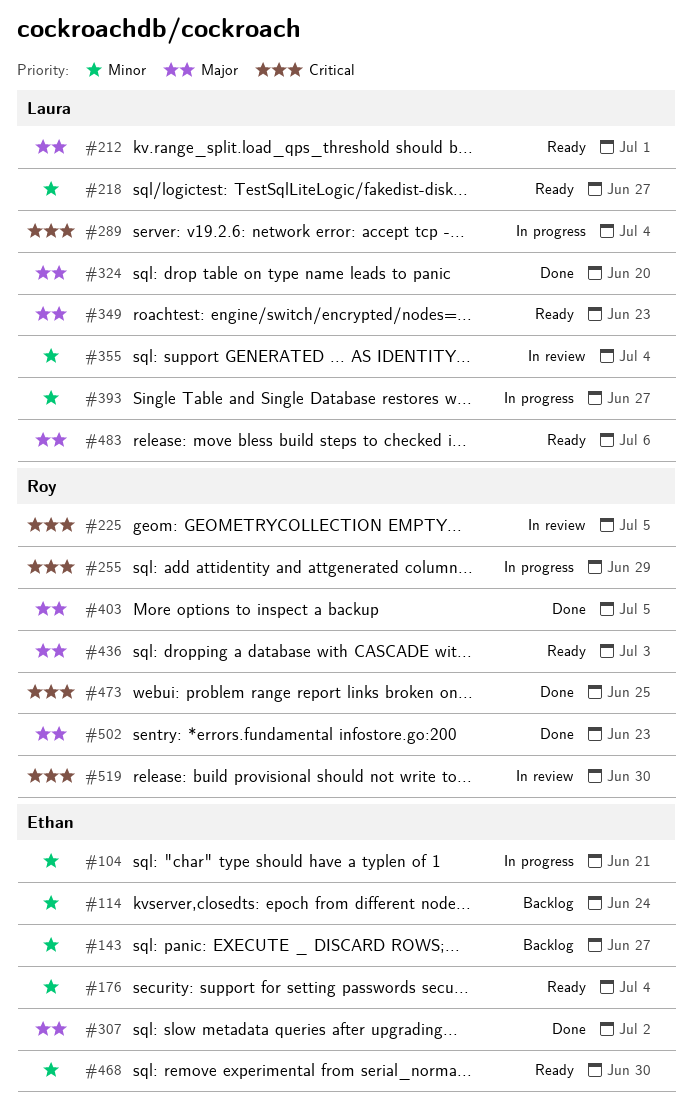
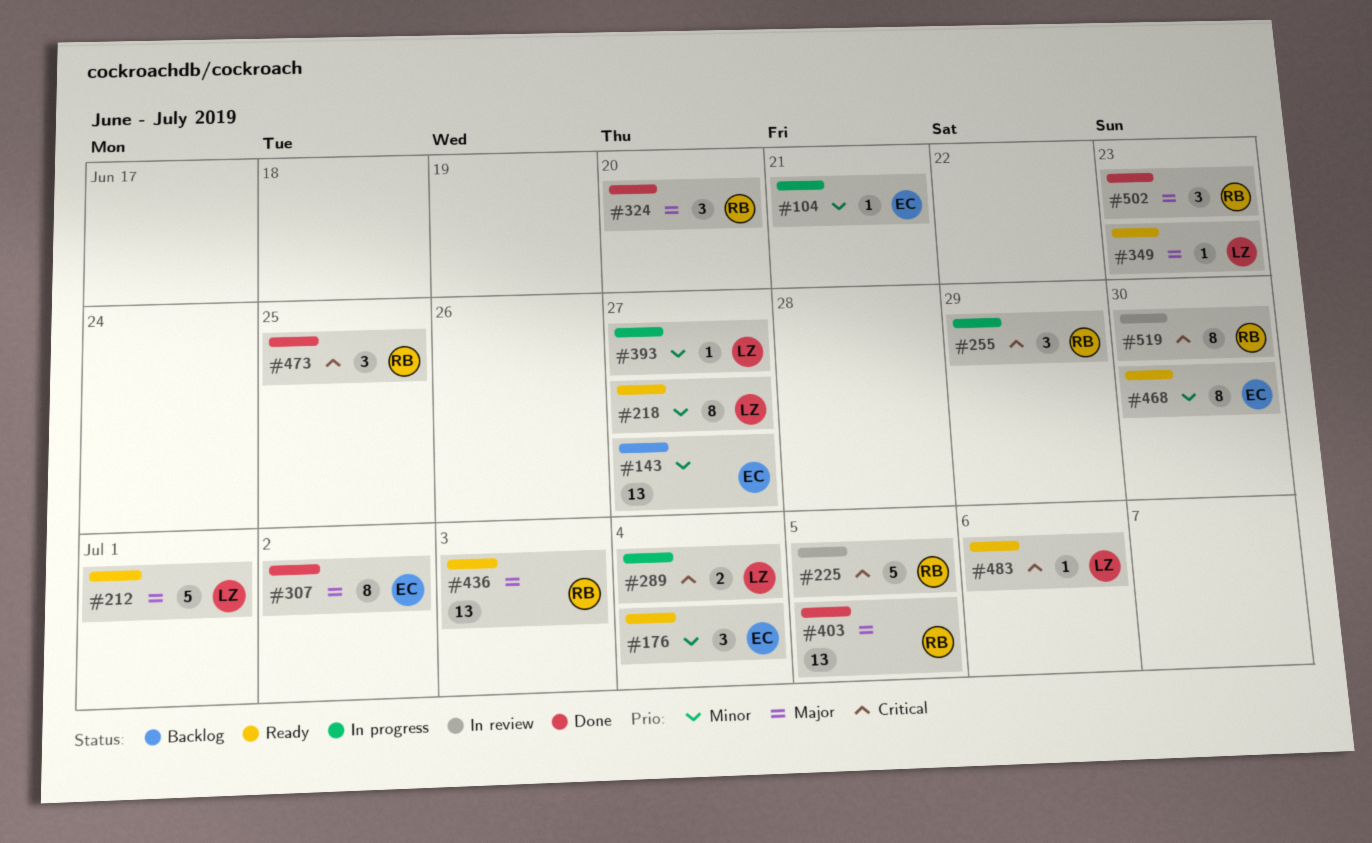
#114: present -> none
#324, owner: Laura -> Roy
#355: present -> none
#483, priority: Major -> Critical

